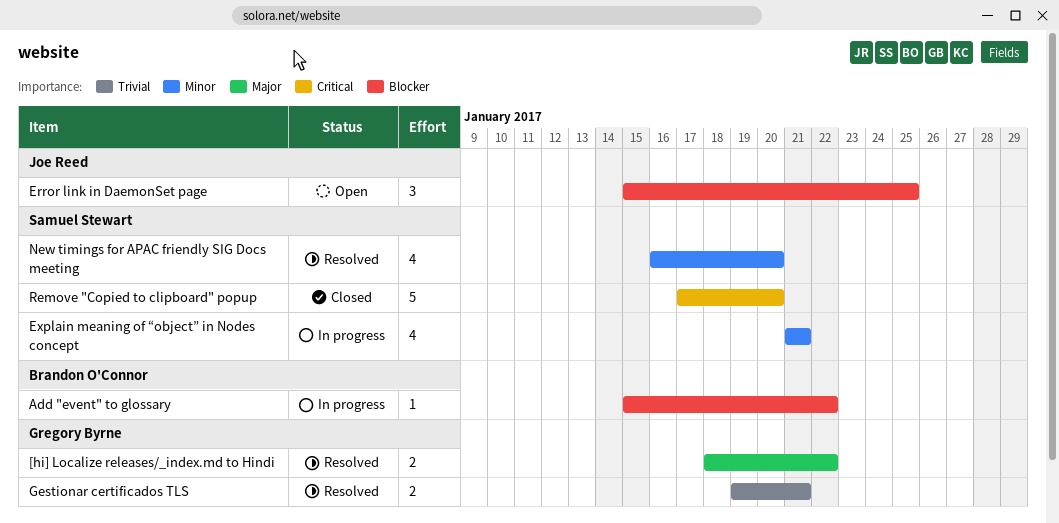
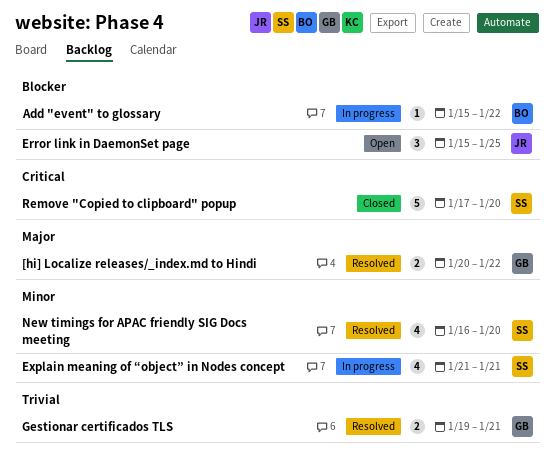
[hi] Localize releases/_index.md to Hindi, start: Jan 18 -> Jan 20

